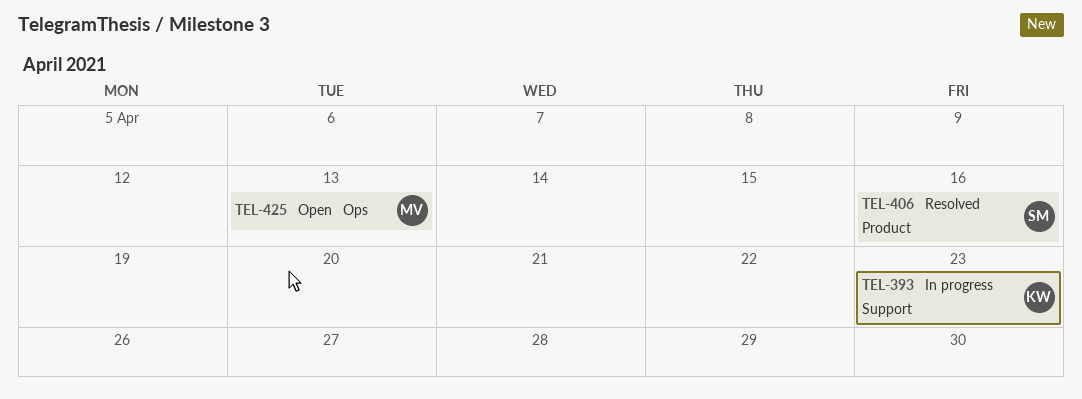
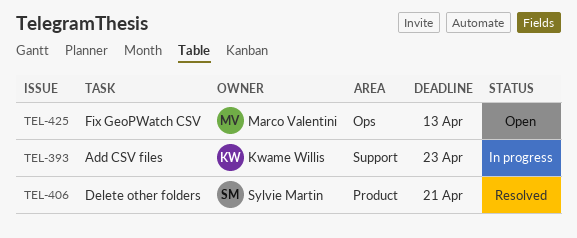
TEL-406, due: Apr 16 -> Apr 21

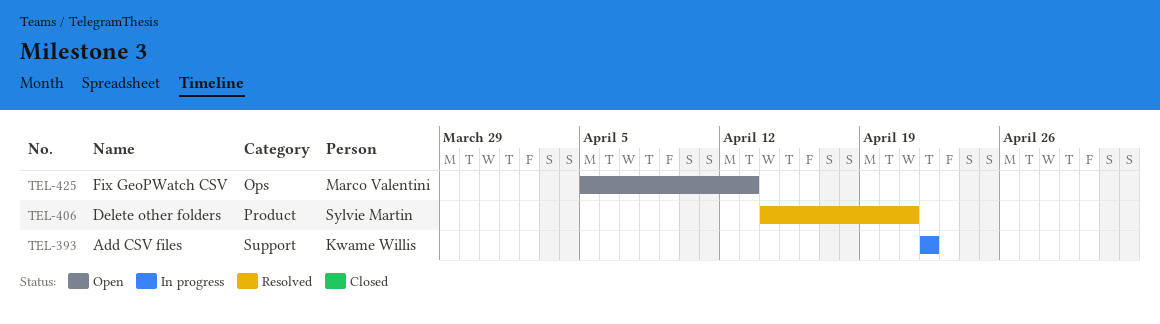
TEL-393, due: Apr 23 -> Apr 22

